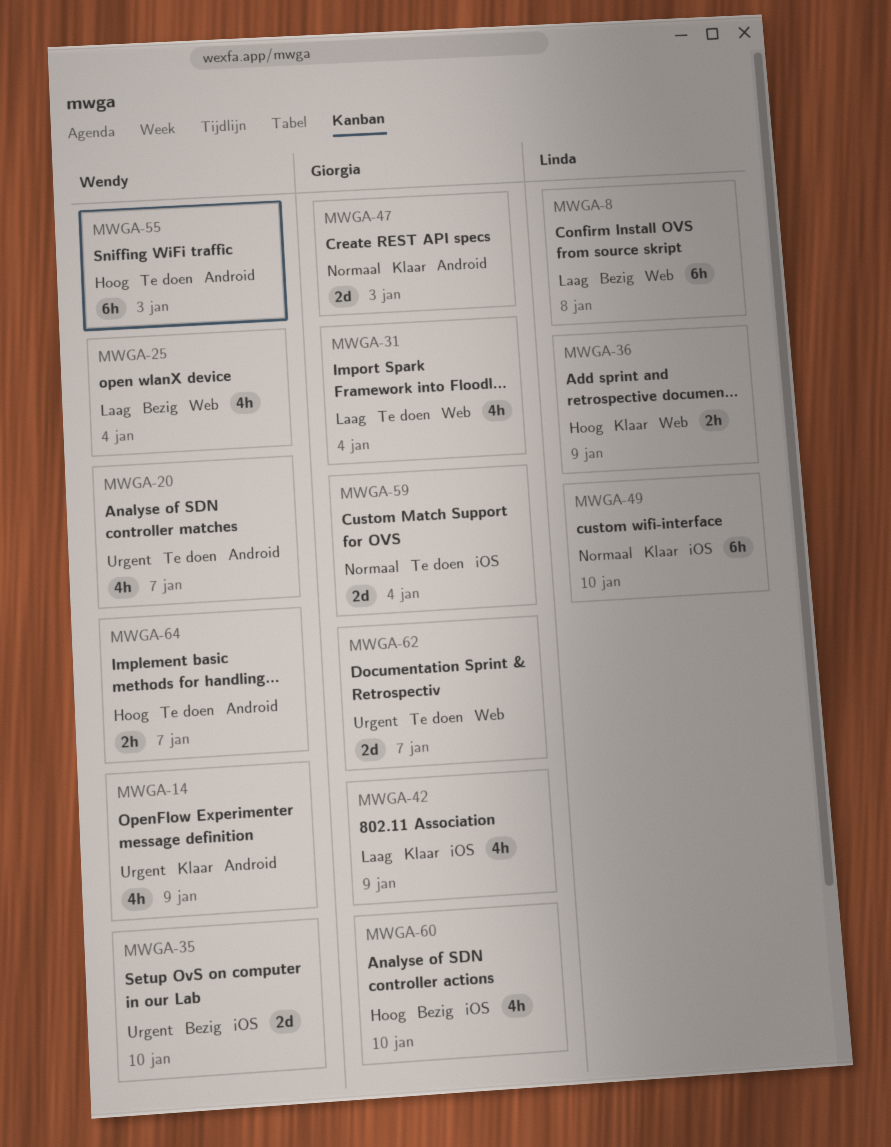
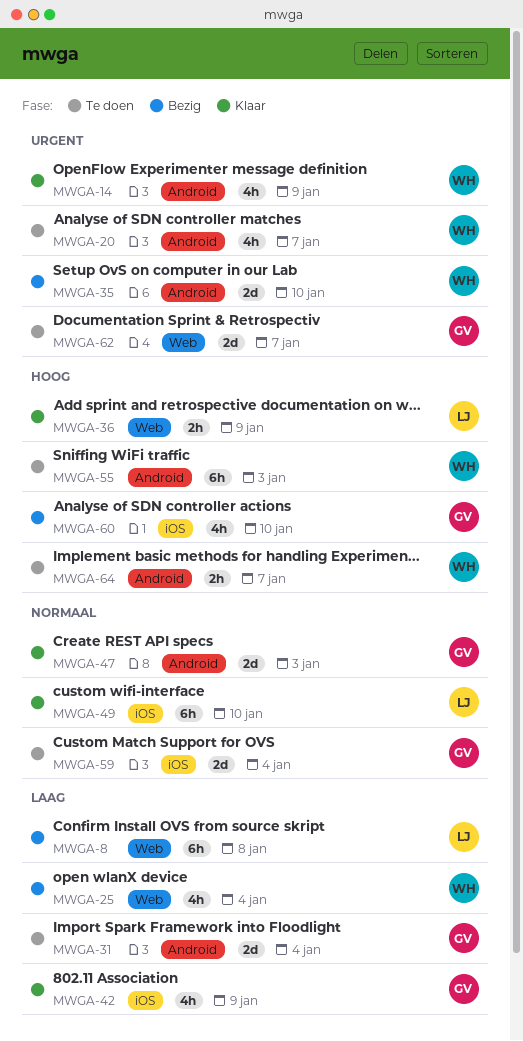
MWGA-31, label: Web -> Android
MWGA-31, estimate: 4h -> 2d
MWGA-35, label: iOS -> Android

